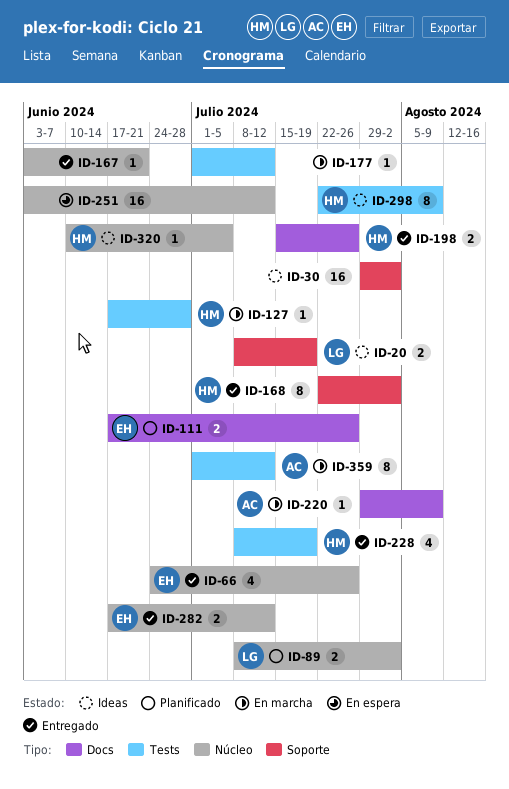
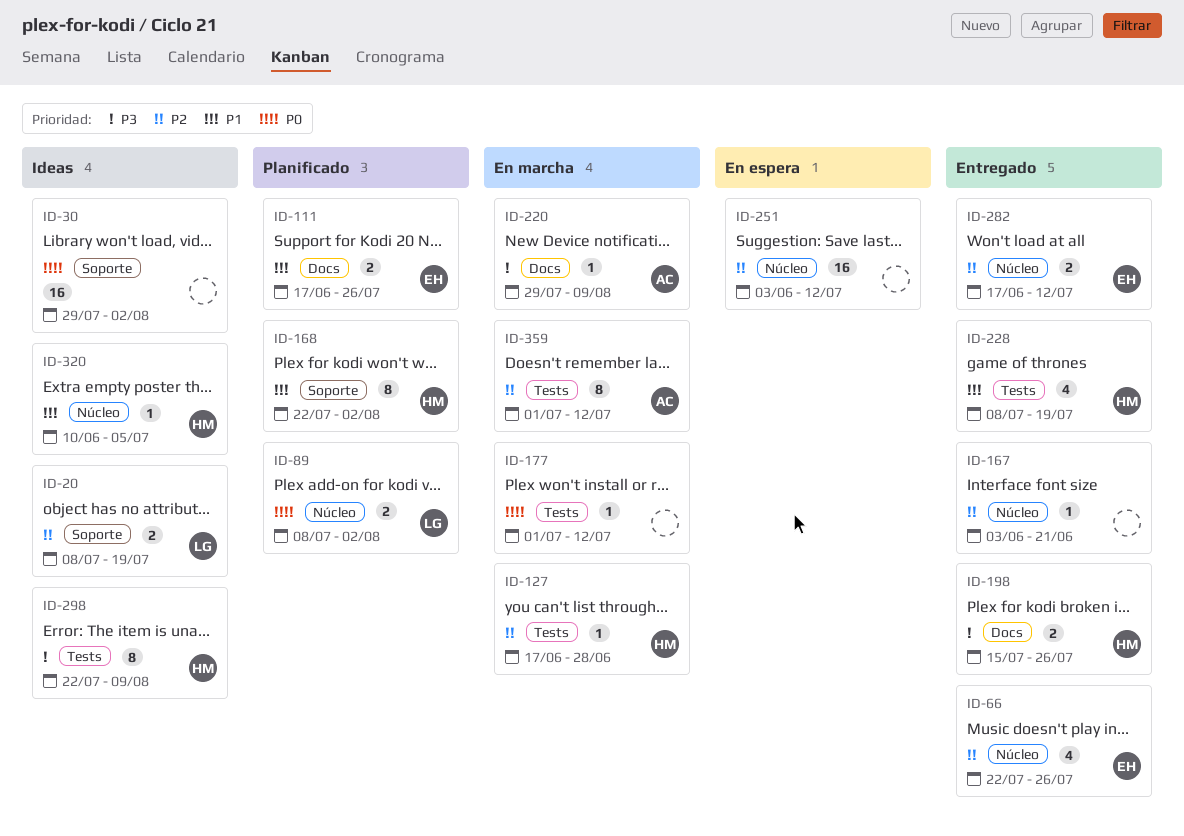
ID-66, start: Jun 24 -> Jul 22
ID-168, status: Entregado -> Planificado

